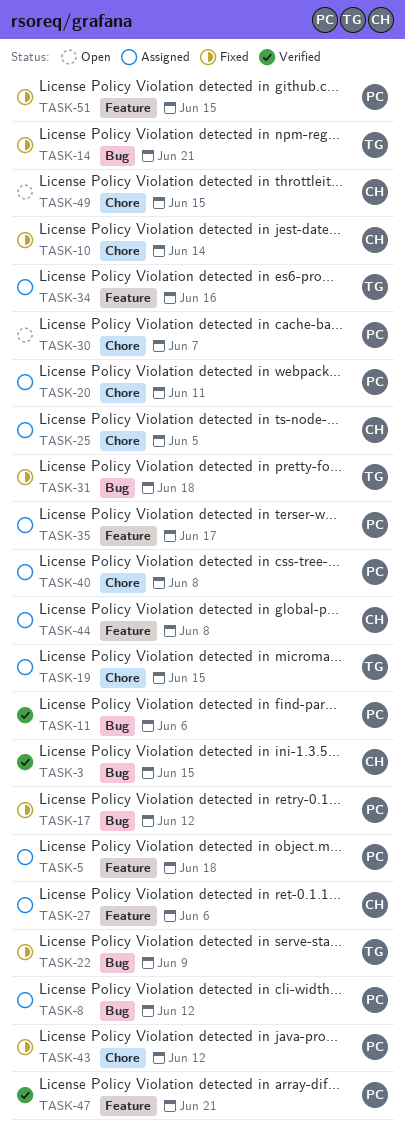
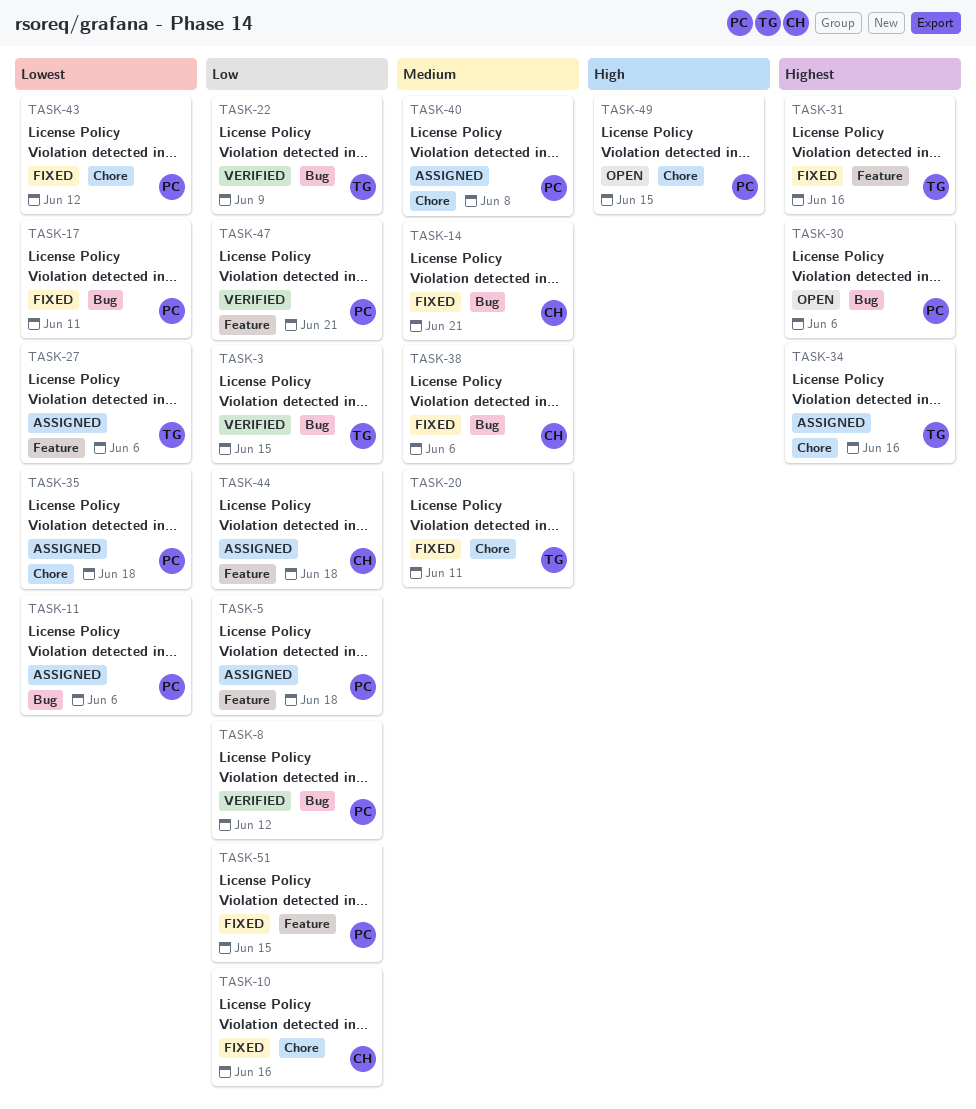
TASK-3, owner: CH -> TG
TASK-8, status: Assigned -> Verified
TASK-10, due: Jun 14 -> Jun 16
TASK-11, status: Verified -> Assigned
TASK-14, owner: TG -> CH
TASK-17, due: Jun 12 -> Jun 11
TASK-19: present -> none
TASK-20, status: Assigned -> Fixed
TASK-20, owner: PC -> TG
TASK-22, status: Fixed -> Verified
TASK-25: present -> none
TASK-27, owner: CH -> TG
TASK-30, label: Chore -> Bug
TASK-30, due: Jun 7 -> Jun 6
TASK-31, label: Bug -> Feature
TASK-31, due: Jun 18 -> Jun 16
TASK-34, label: Feature -> Chore
TASK-35, label: Feature -> Chore
TASK-35, due: Jun 17 -> Jun 18
TASK-38: none -> present
TASK-44, due: Jun 8 -> Jun 18
TASK-49, owner: CH -> PC

